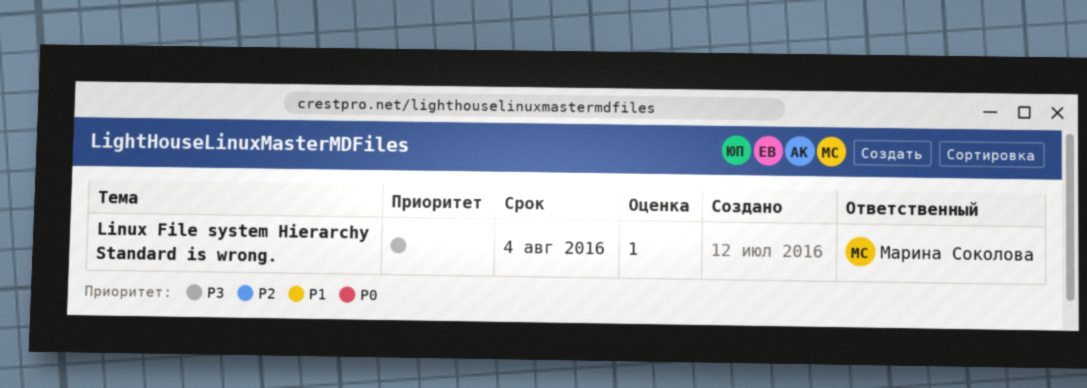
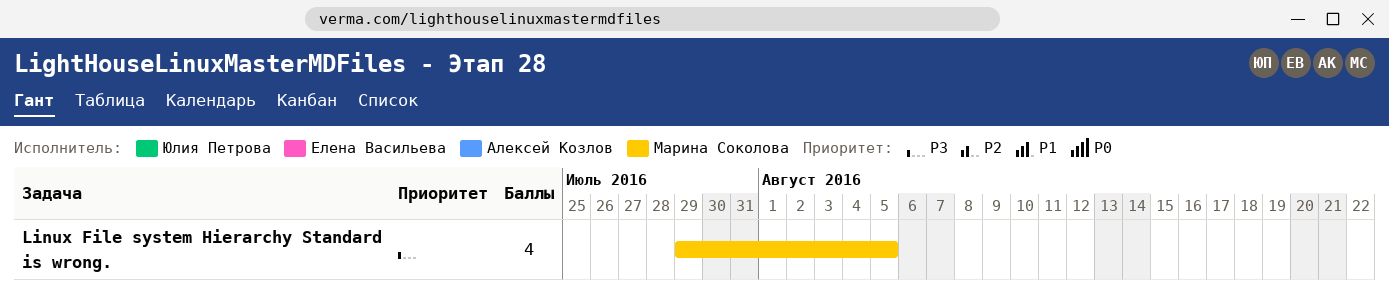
Linux File system Hierarchy Standard is wrong., estimate: 1 -> 4
Linux File system Hierarchy Standard is wrong., due: Aug 4 -> Aug 5

